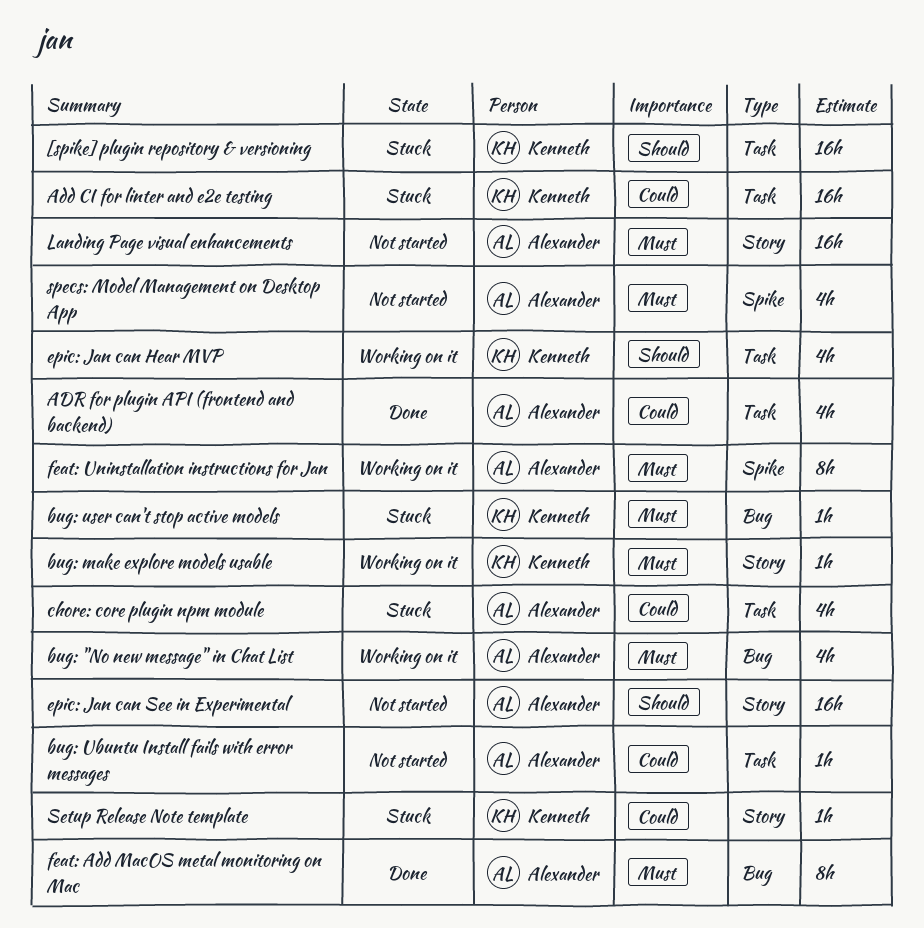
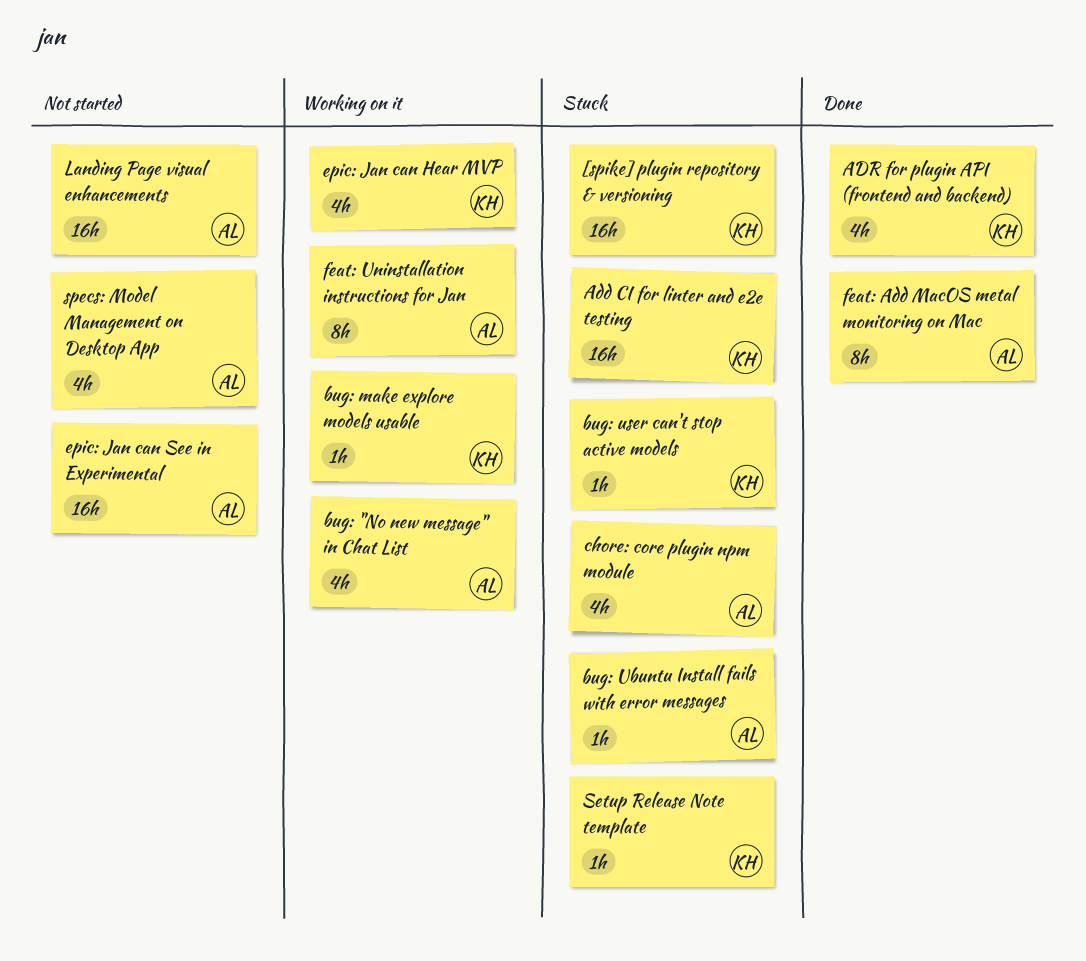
ADR for plugin API (frontend and backend), owner: Alexander -> Kenneth
bug: Ubuntu Install fails with error messages, status: Not started -> Stuck

